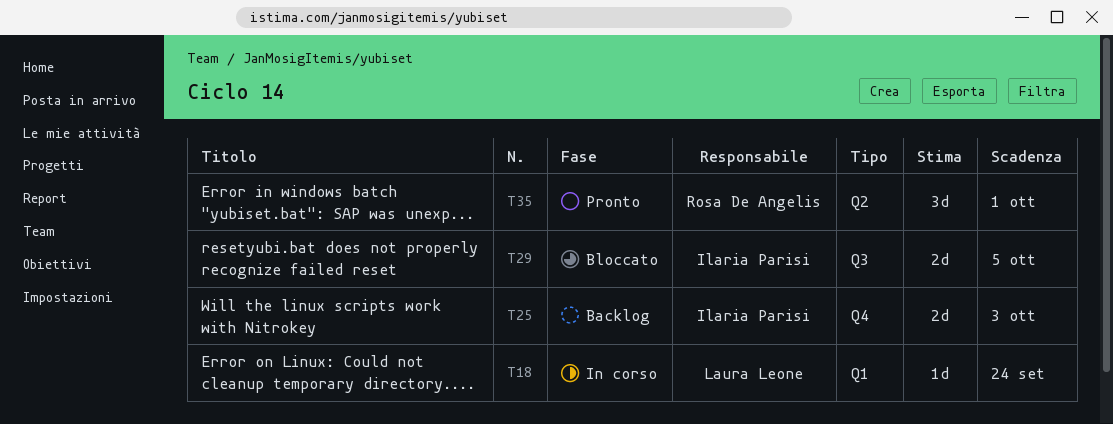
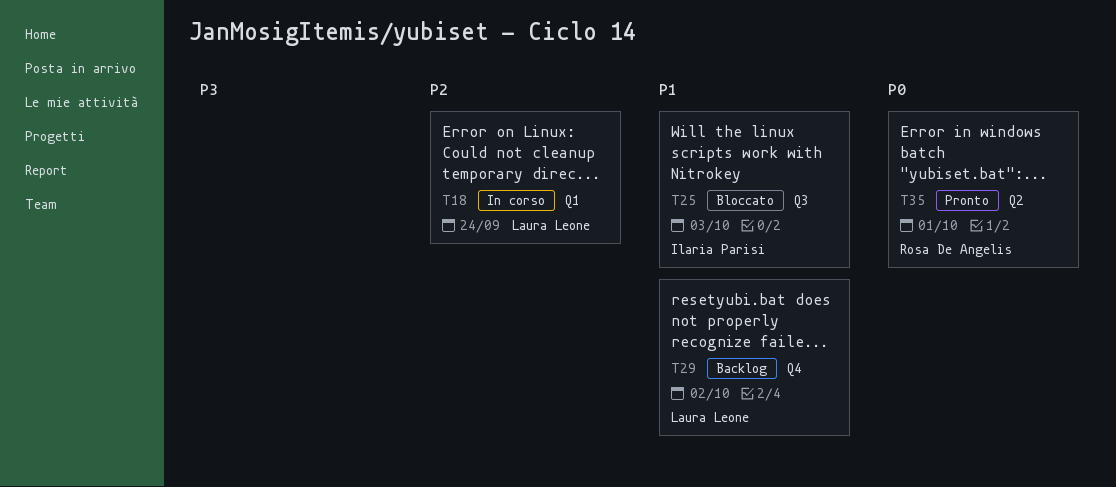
T25, status: Backlog -> Bloccato
T25, label: Q4 -> Q3
T29, status: Bloccato -> Backlog
T29, owner: Ilaria Parisi -> Laura Leone
T29, label: Q3 -> Q4
T29, due: Oct 5 -> Oct 2

